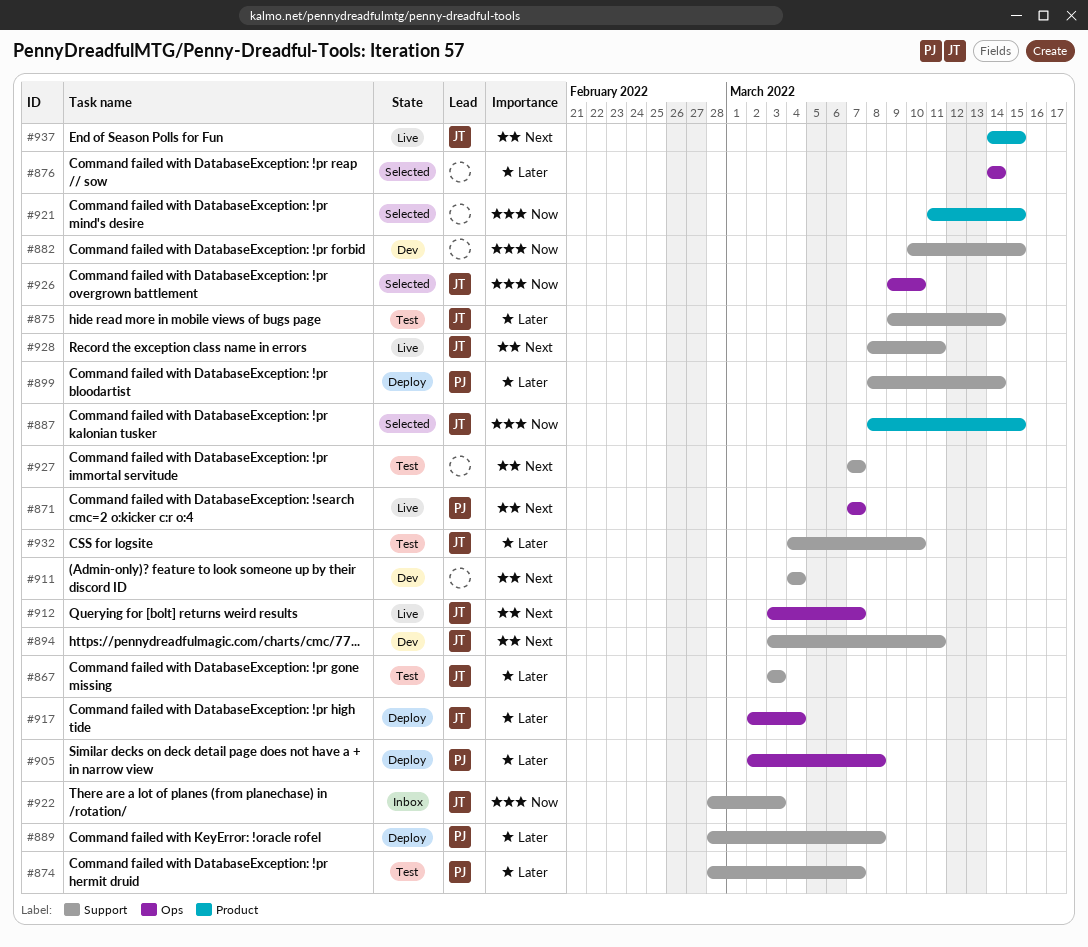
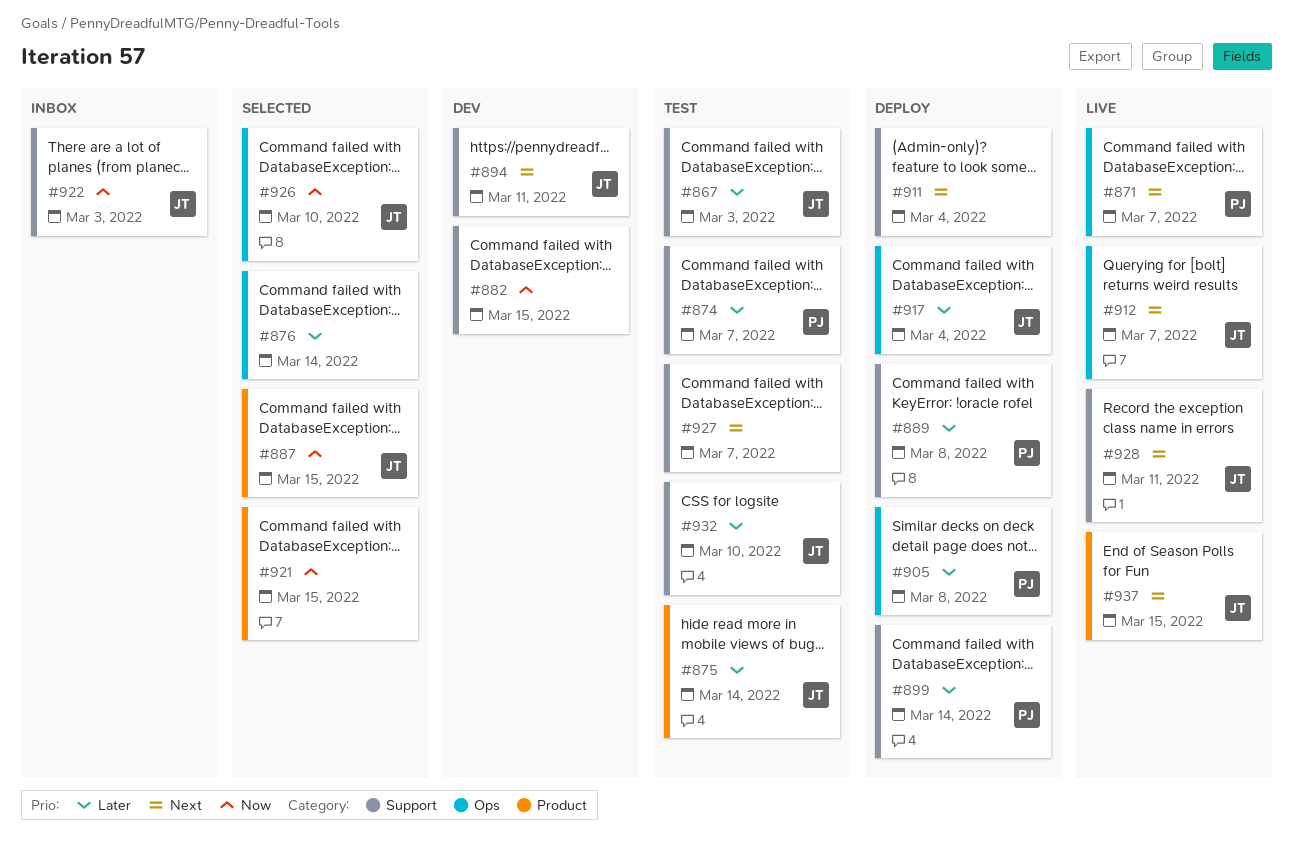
#875, label: Support -> Product
#911, status: Dev -> Deploy

